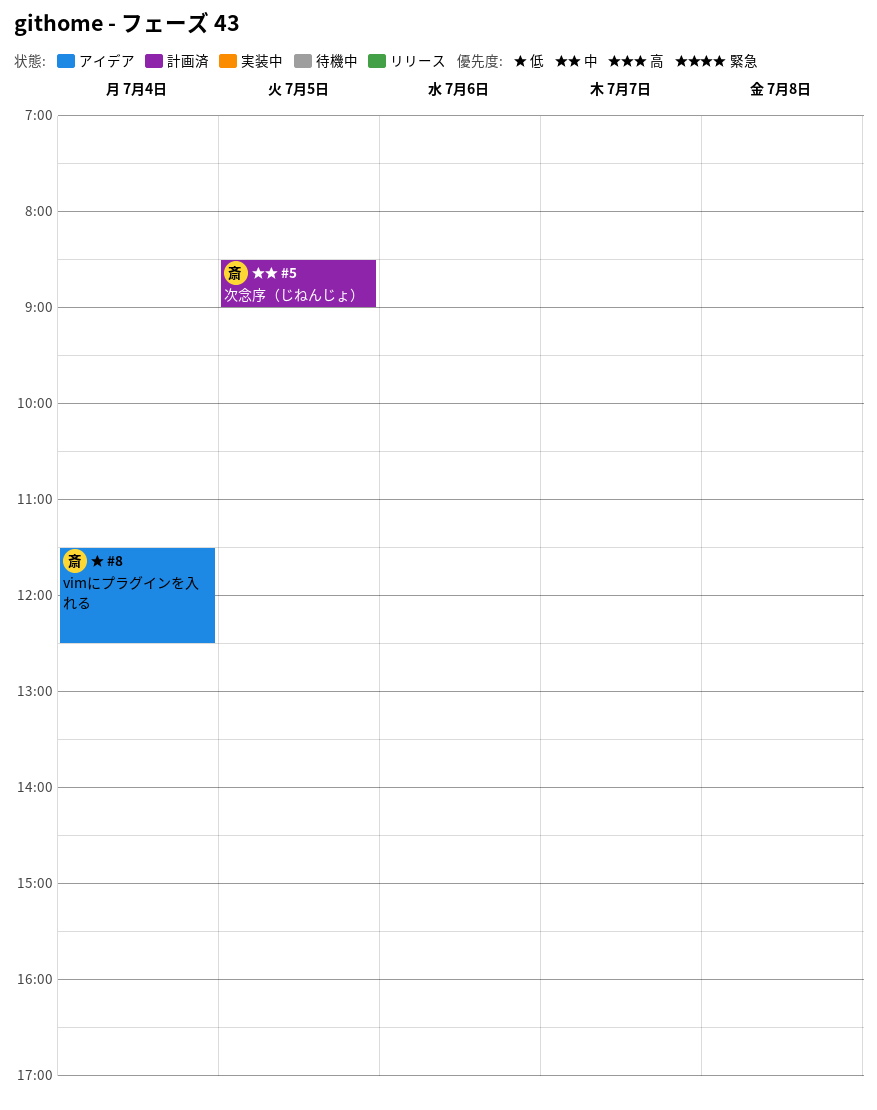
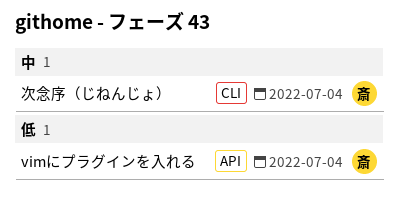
次念序（じねんじょ）, day: Jul 5 -> Jul 4

